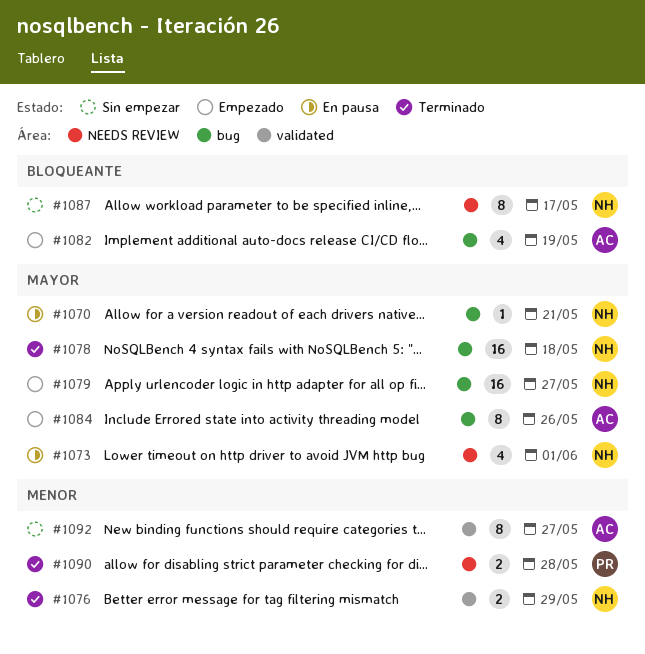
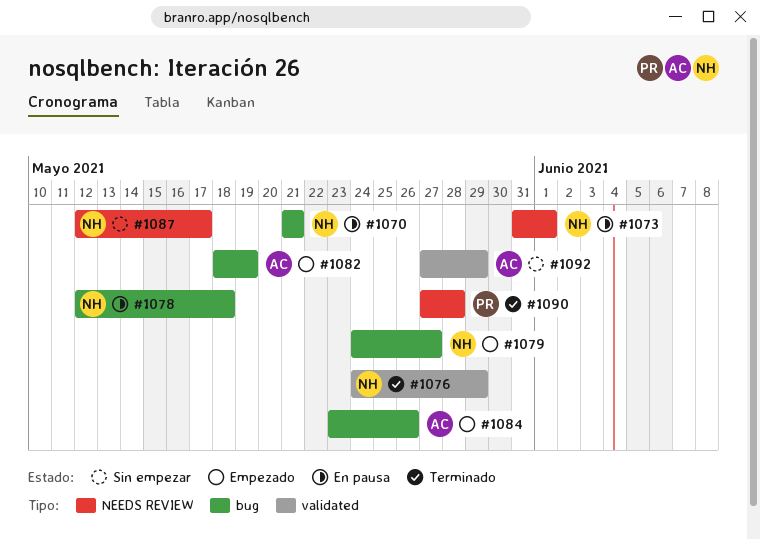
#1078, status: Terminado -> En pausa
#1092, due: May 27 -> May 29

